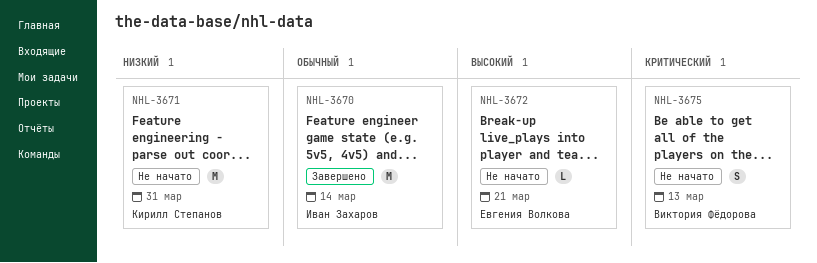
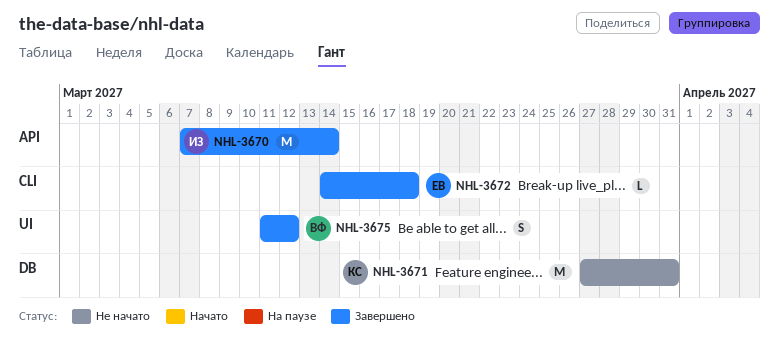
NHL-3672, status: Не начато -> Завершено
NHL-3672, due: Mar 21 -> Mar 18
NHL-3675, status: Не начато -> Завершено
NHL-3675, due: Mar 13 -> Mar 12

